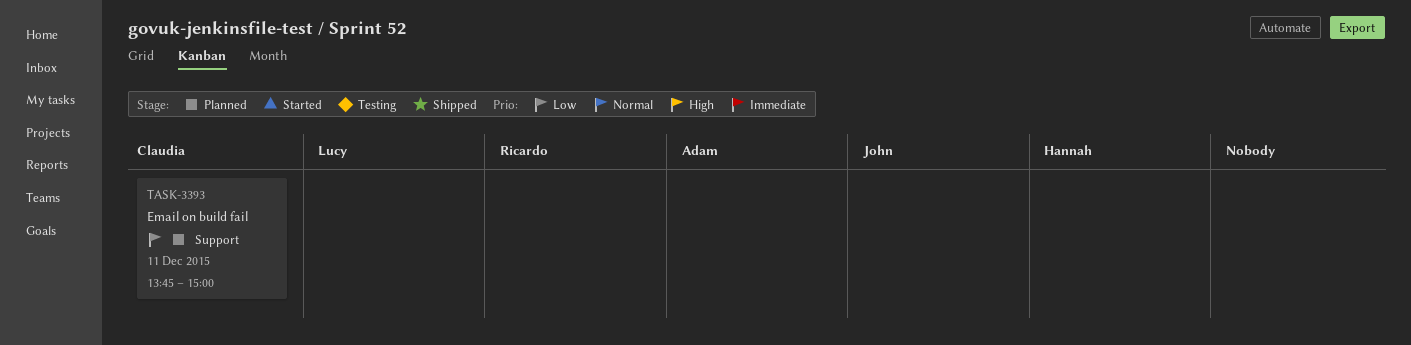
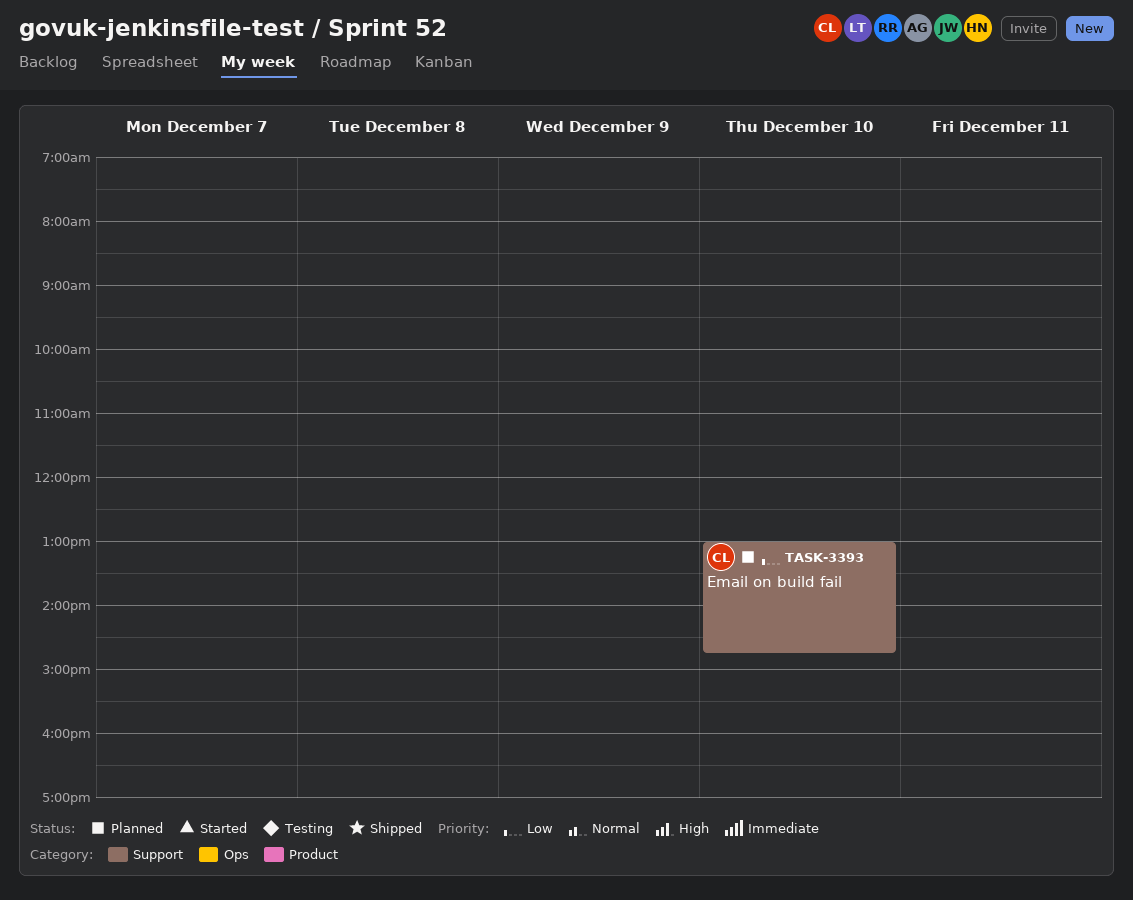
TASK-3393, day: Dec 11 -> Dec 10
TASK-3393, begins: 13:45 -> 13:00
TASK-3393, ends: 15:00 -> 14:45

